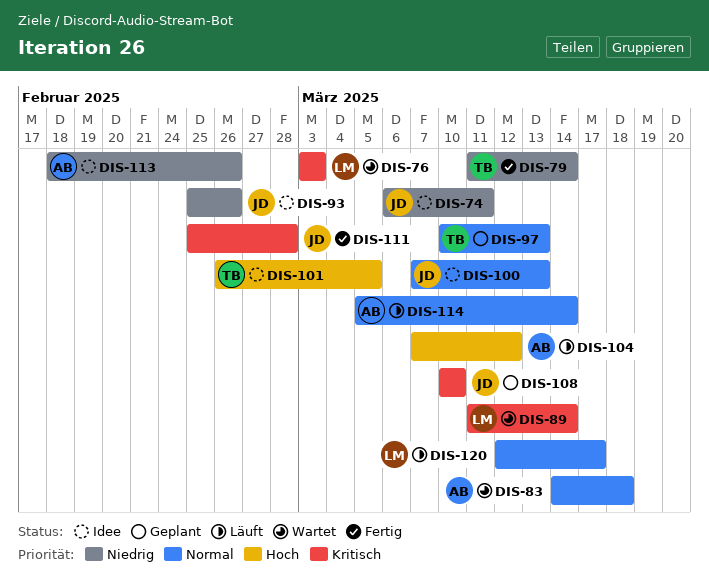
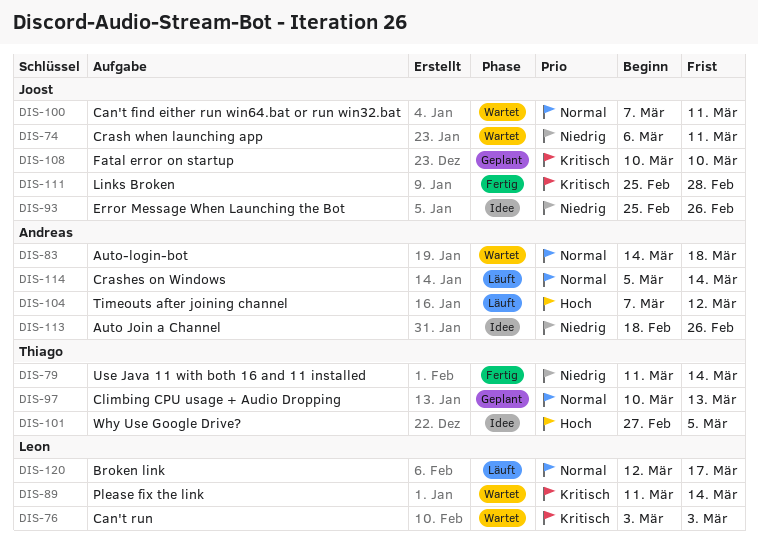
DIS-74, status: Idee -> Wartet
DIS-100, status: Idee -> Wartet
DIS-100, due: Mar 13 -> Mar 11
DIS-101, start: Feb 26 -> Feb 27

